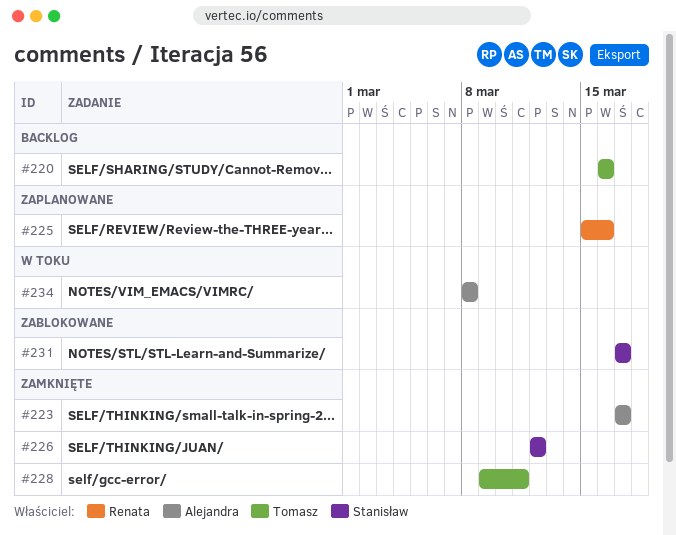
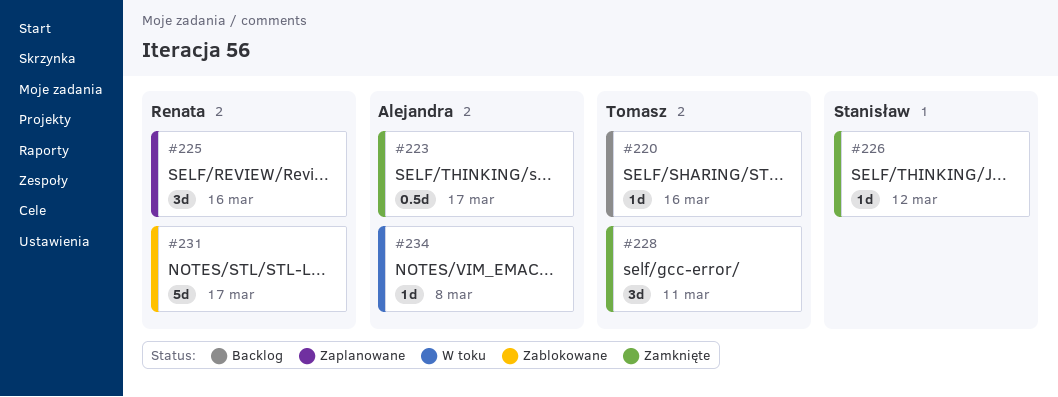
#231, owner: Stanisław -> Renata

